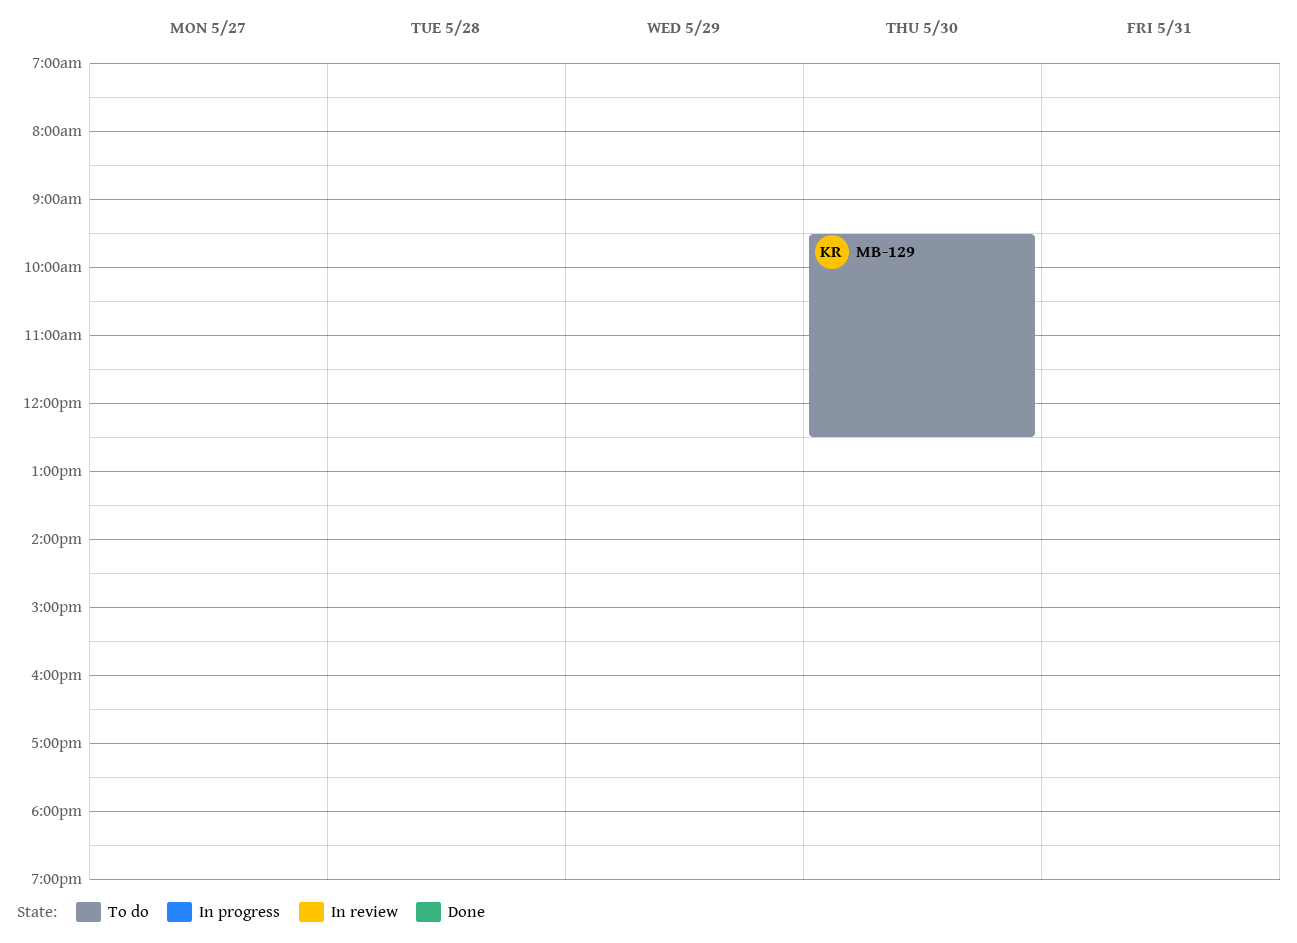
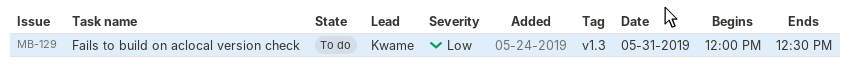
MB-129, day: May 30 -> May 31
MB-129, begins: 09:30 -> 12:00

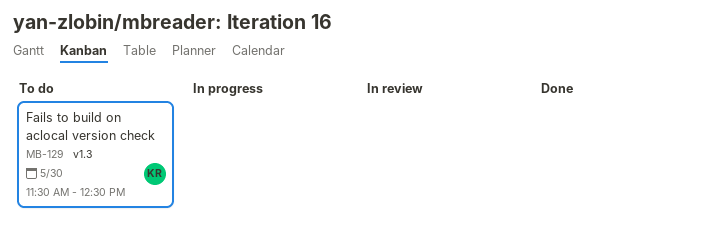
MB-129, day: May 31 -> May 30
MB-129, begins: 12:00 -> 11:30

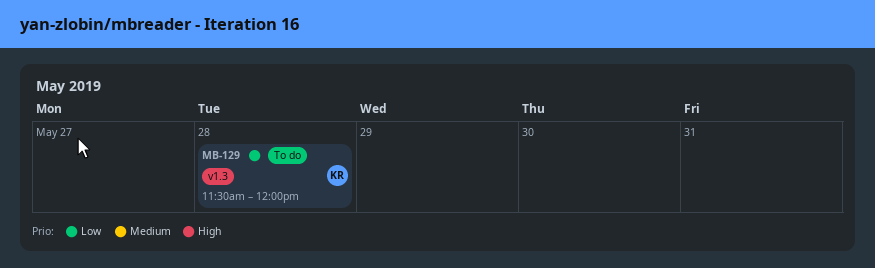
MB-129, day: May 30 -> May 28
MB-129, ends: 12:30 -> 12:00

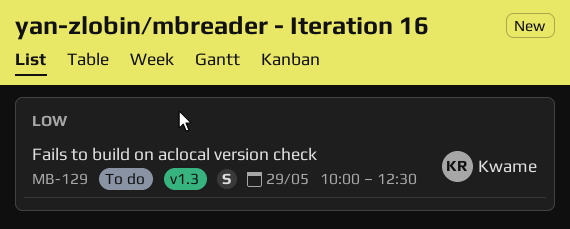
MB-129, day: May 28 -> May 29
MB-129, begins: 11:30 -> 10:00
MB-129, ends: 12:00 -> 12:30

